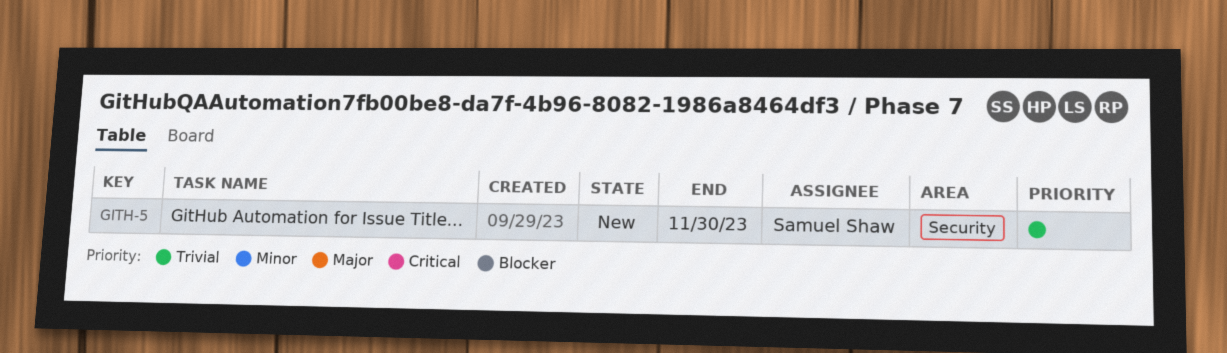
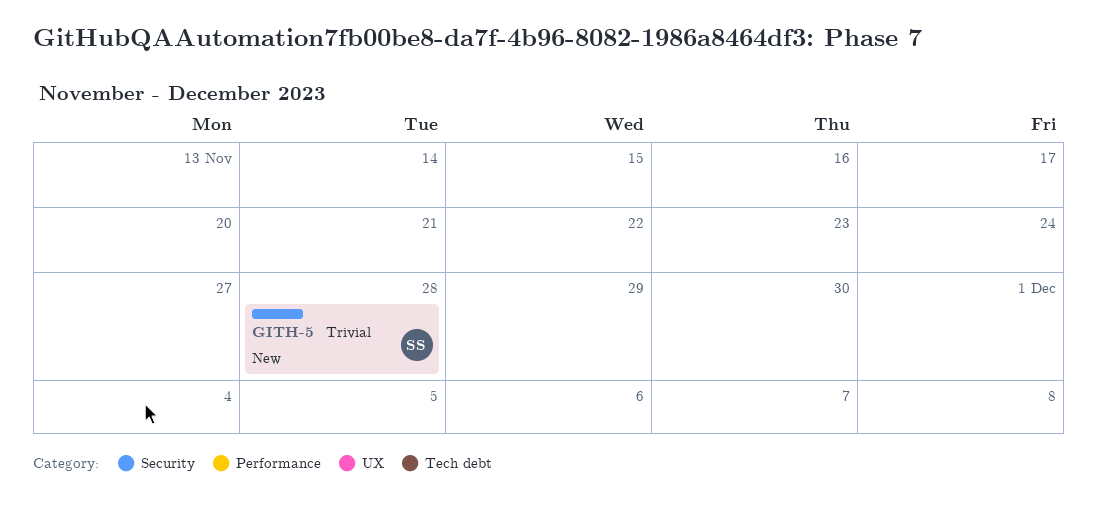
GITH-5, due: Nov 30 -> Nov 28

